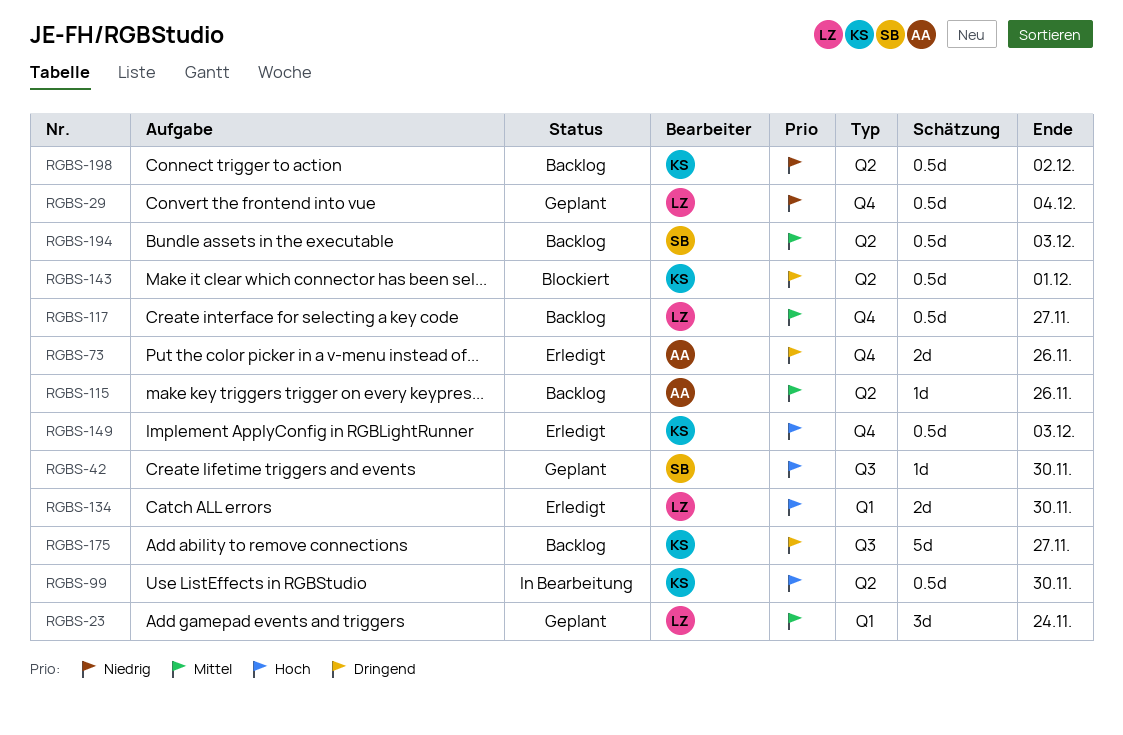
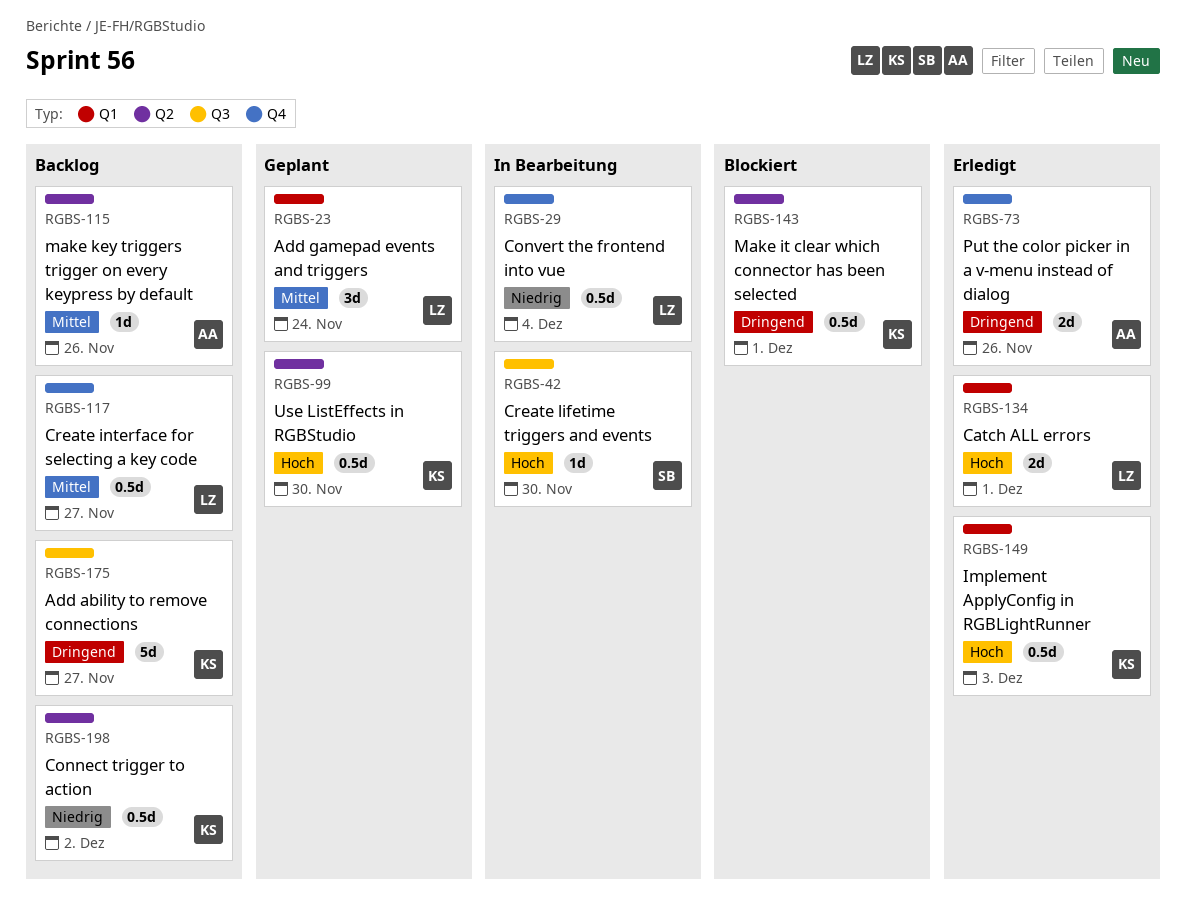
RGBS-29, status: Geplant -> In Bearbeitung
RGBS-42, status: Geplant -> In Bearbeitung
RGBS-99, status: In Bearbeitung -> Geplant
RGBS-134, due: Nov 30 -> Dec 1
RGBS-149, label: Q4 -> Q1
RGBS-194: present -> none

